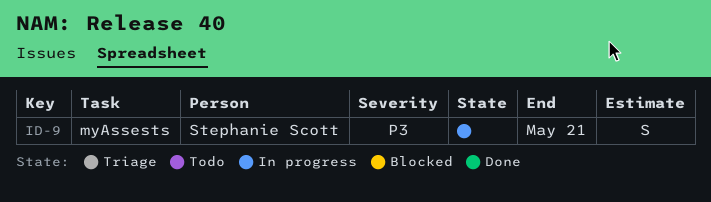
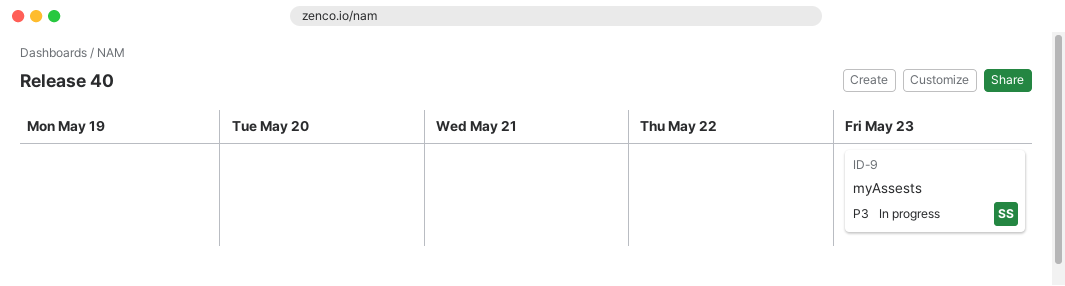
ID-9, due: May 21 -> May 23

